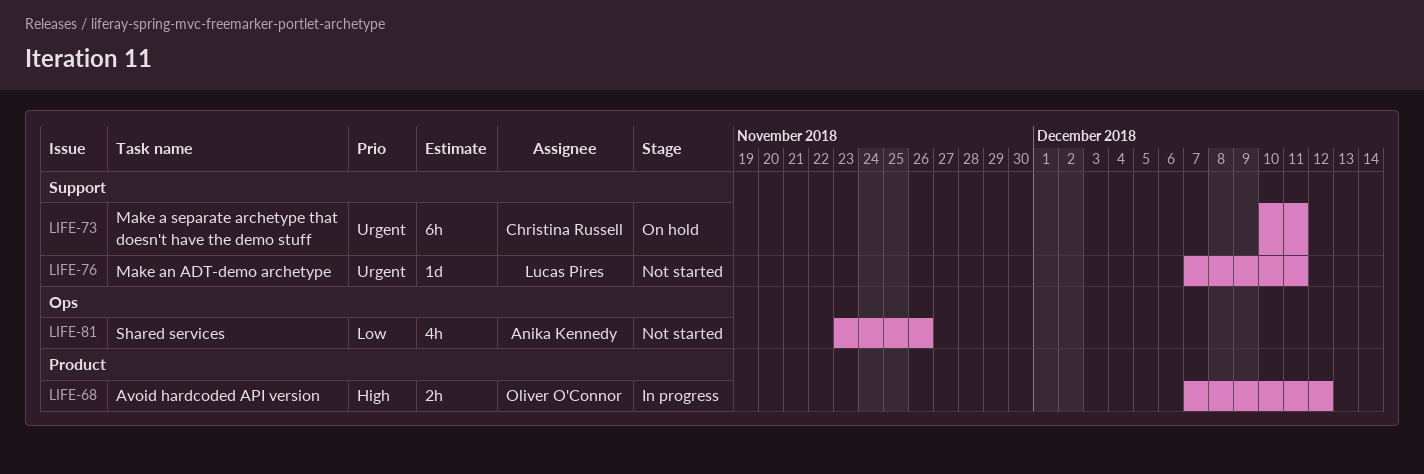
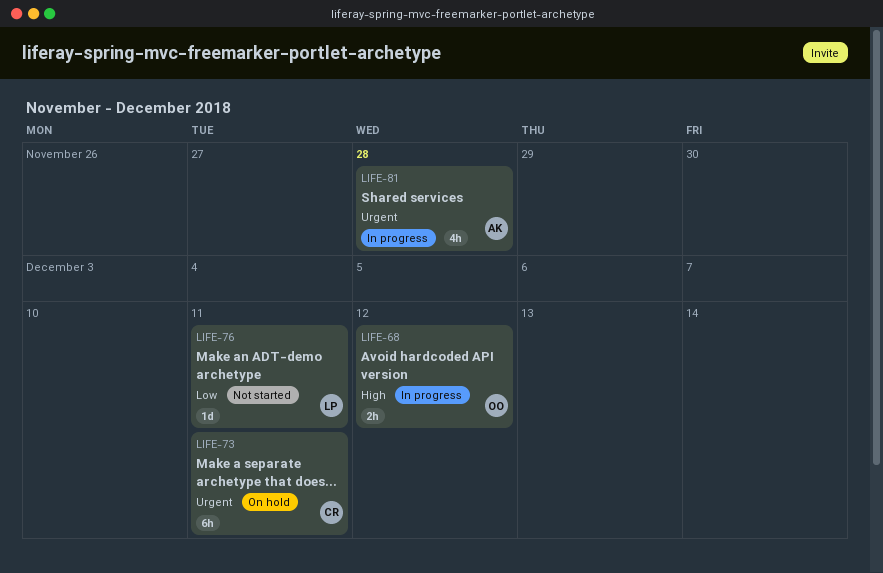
LIFE-76, priority: Urgent -> Low
LIFE-81, status: Not started -> In progress
LIFE-81, priority: Low -> Urgent
LIFE-81, due: Nov 26 -> Nov 28

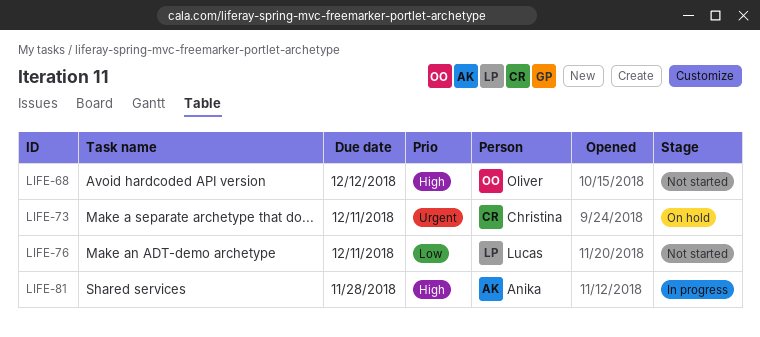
LIFE-68, status: In progress -> Not started
LIFE-81, priority: Urgent -> High

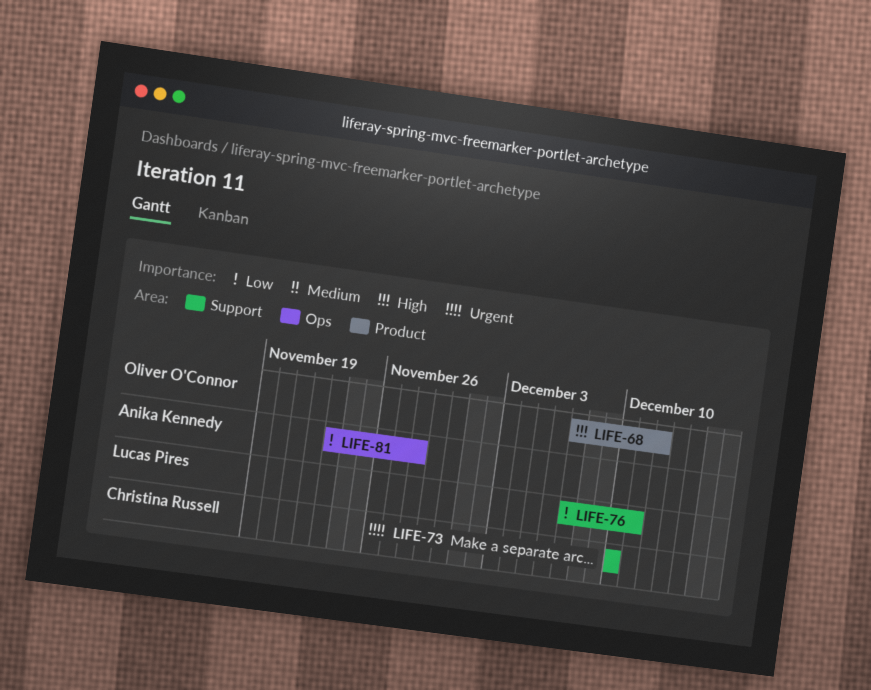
LIFE-73, due: Dec 11 -> Dec 10
LIFE-81, priority: High -> Low

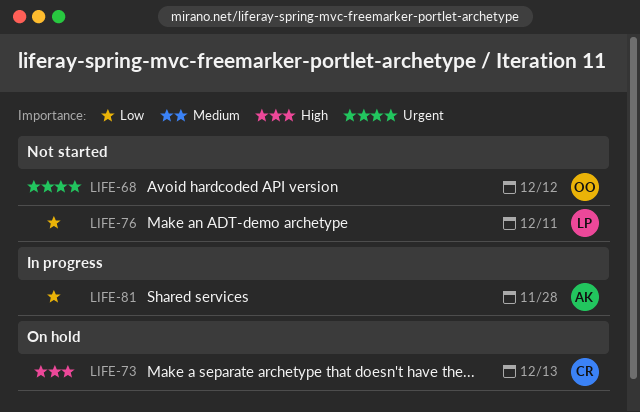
LIFE-68, priority: High -> Urgent
LIFE-73, priority: Urgent -> High
LIFE-73, due: Dec 10 -> Dec 13

